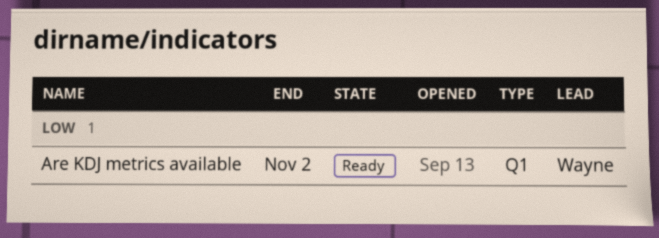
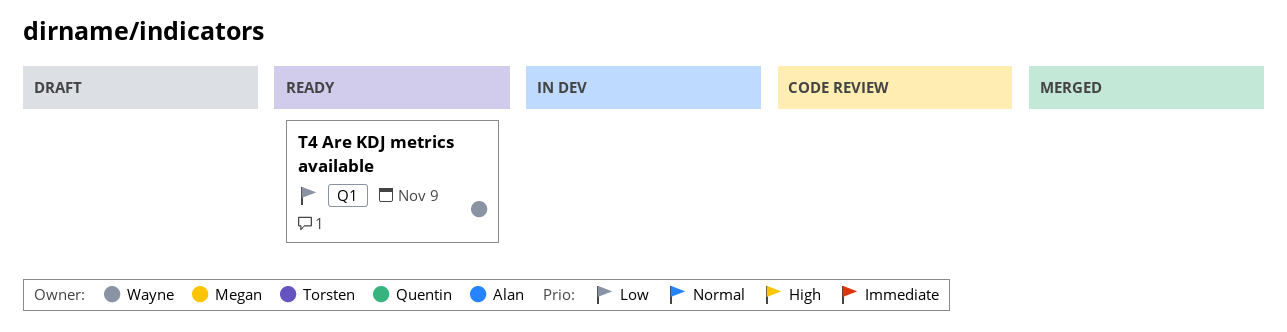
Are KDJ metrics available, due: Nov 2 -> Nov 9

